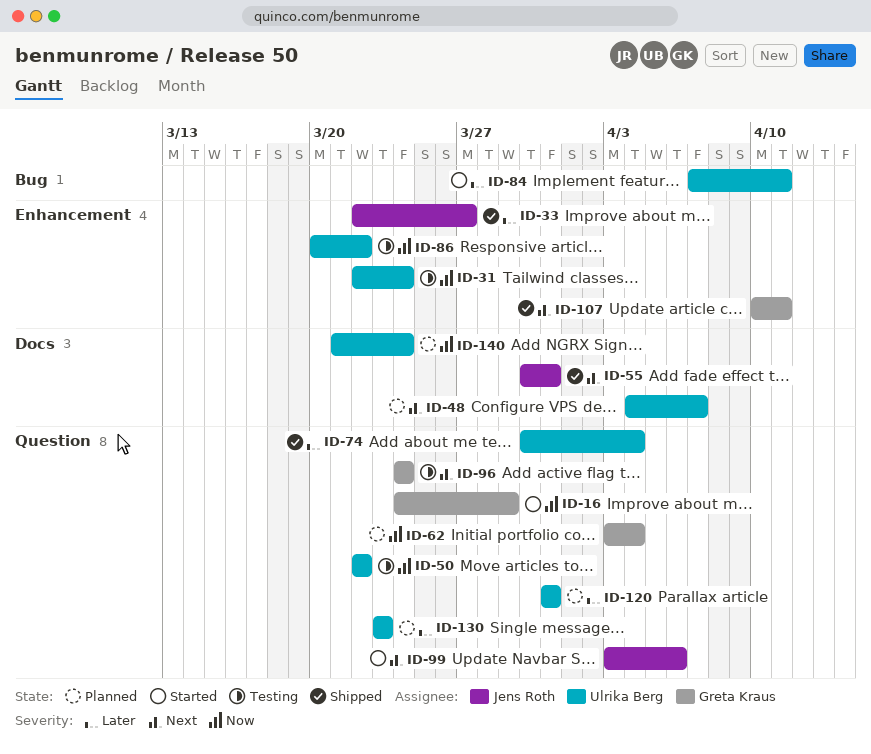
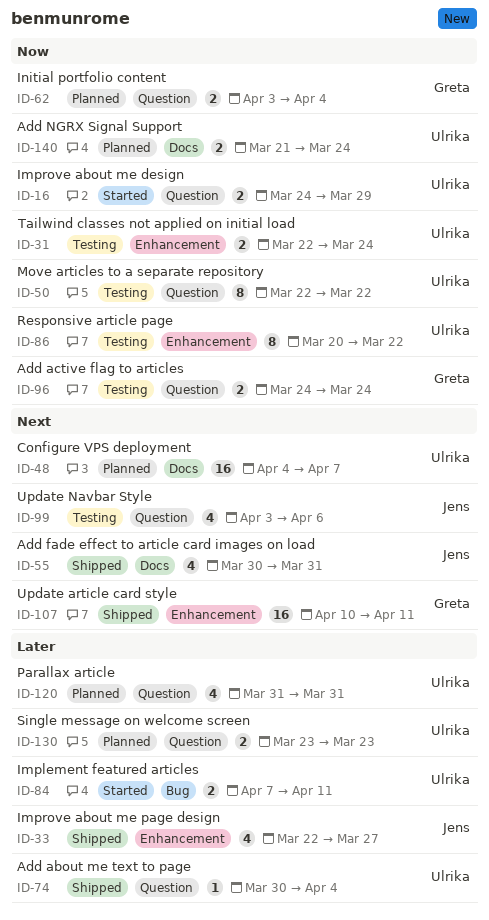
ID-16, owner: Greta Kraus -> Ulrika Berg
ID-96, priority: Next -> Now
ID-99, status: Started -> Testing

